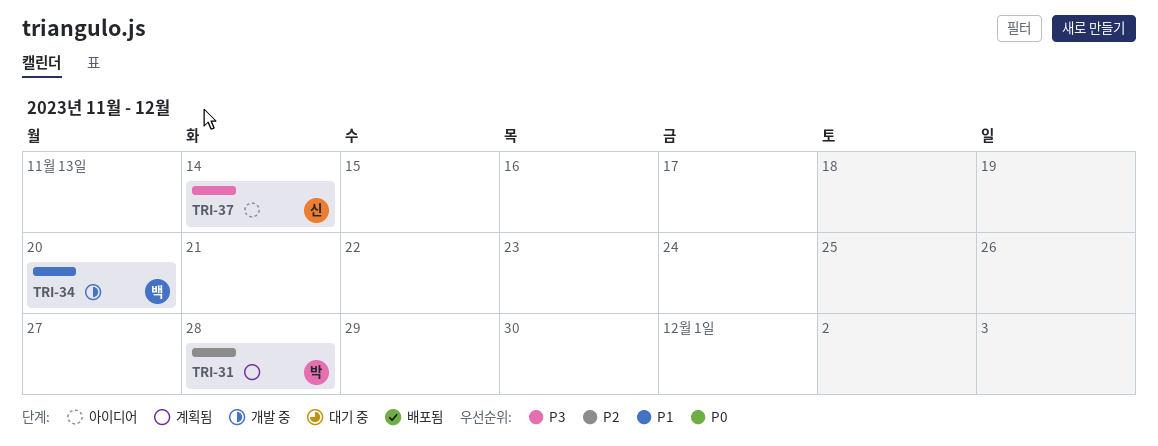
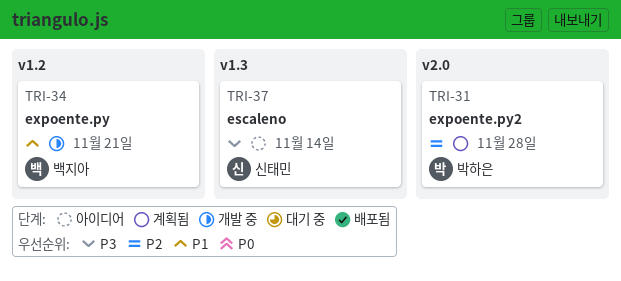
TRI-34, due: Nov 20 -> Nov 21

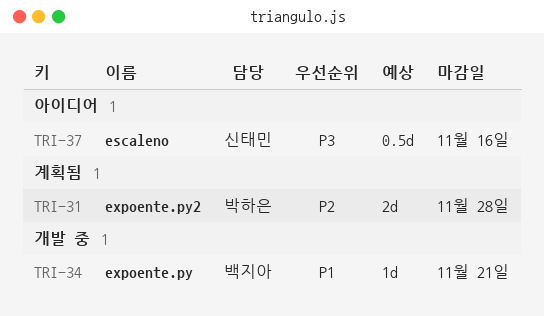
TRI-37, due: Nov 14 -> Nov 16

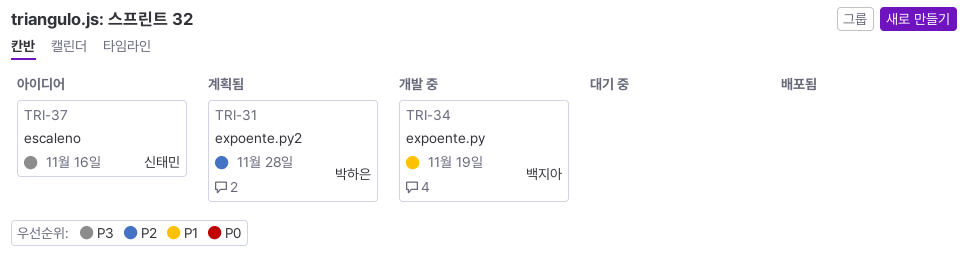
TRI-34, due: Nov 21 -> Nov 19

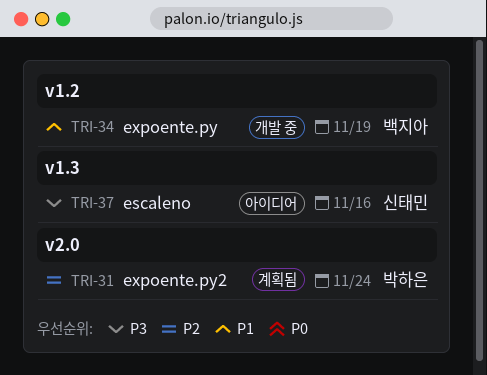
TRI-31, due: Nov 28 -> Nov 24

